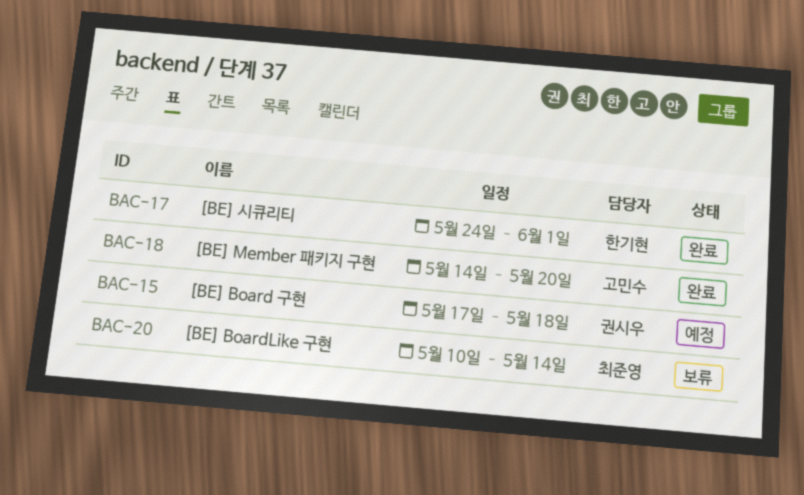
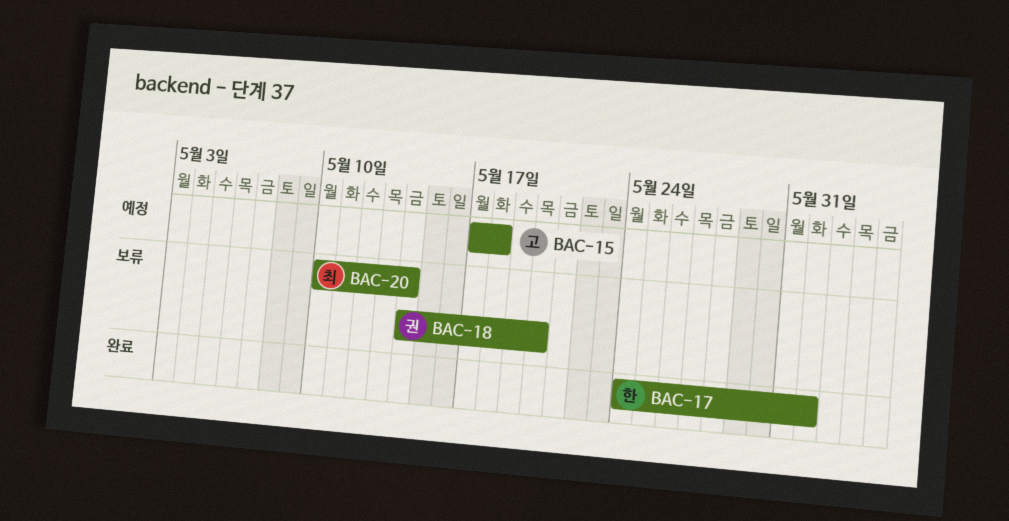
BAC-15, owner: 권시우 -> 고민수
BAC-18, status: 완료 -> 보류
BAC-18, owner: 고민수 -> 권시우

